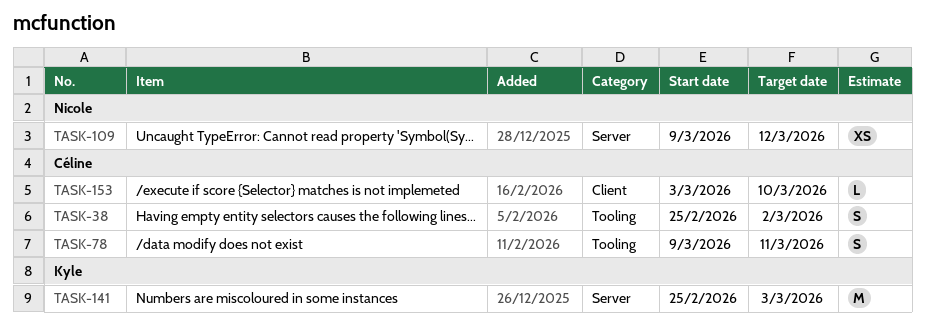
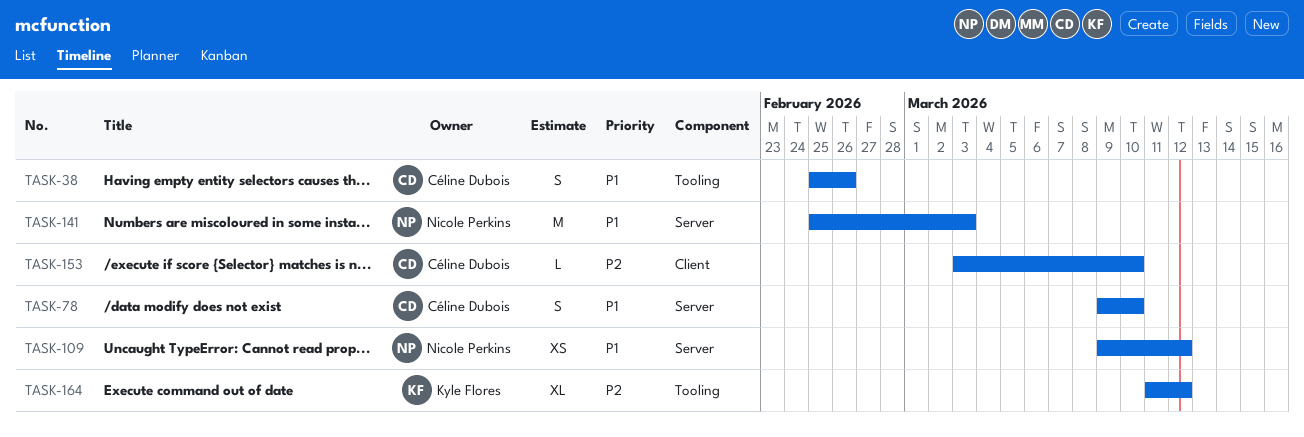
TASK-38, due: Mar 2 -> Feb 26
TASK-78, label: Tooling -> Server
TASK-78, due: Mar 11 -> Mar 10
TASK-141, owner: Kyle Flores -> Nicole Perkins
TASK-164: none -> present

